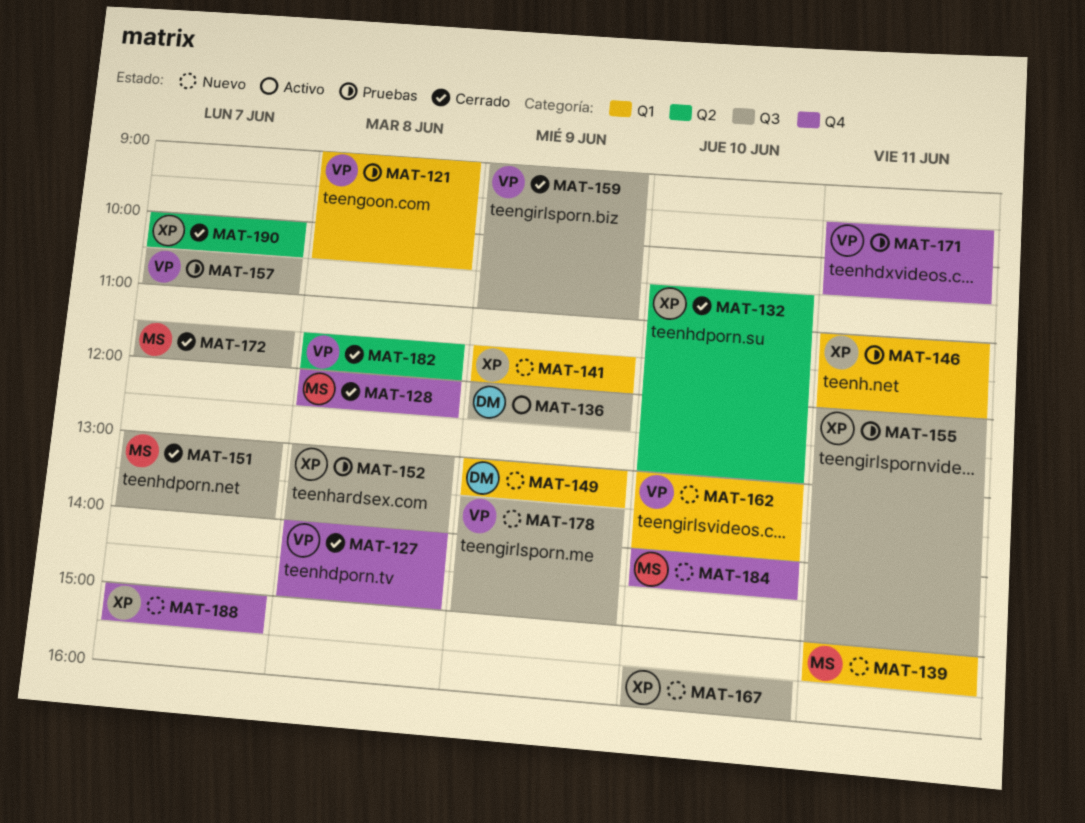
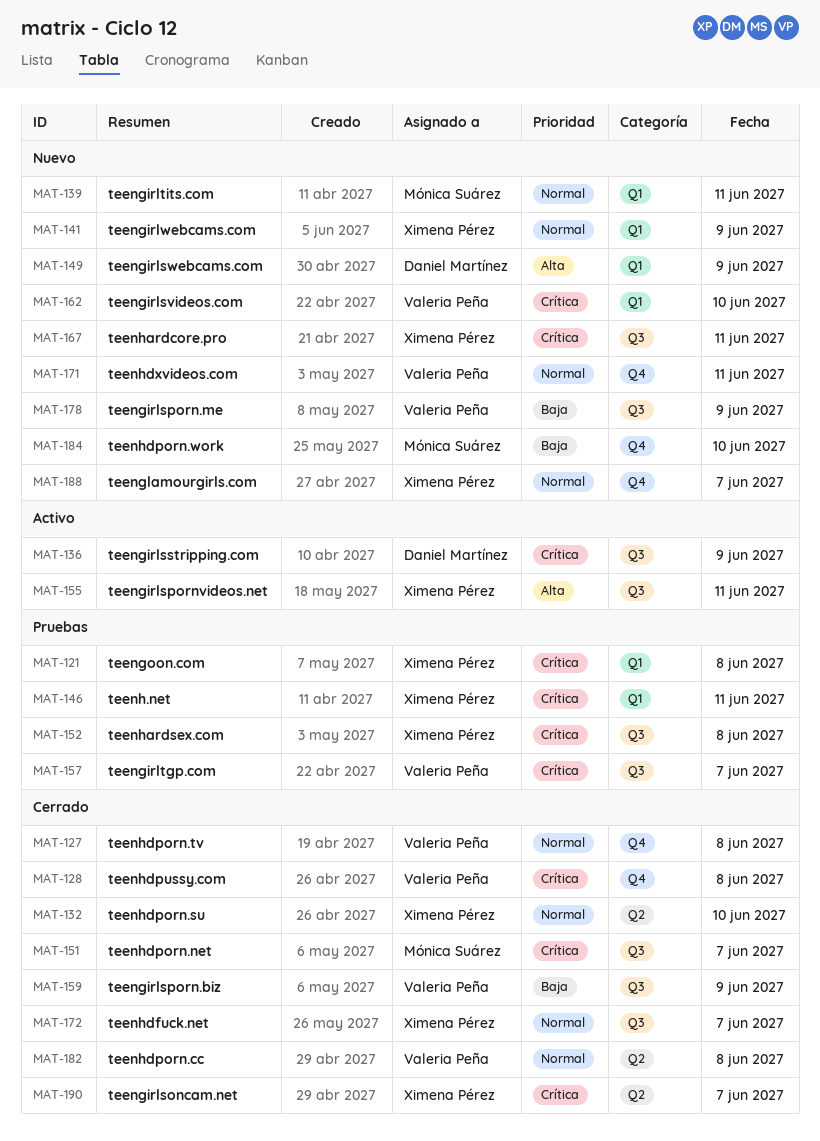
MAT-121, owner: Valeria Peña -> Ximena Pérez
MAT-128, owner: Mónica Suárez -> Valeria Peña
MAT-155, status: Pruebas -> Activo
MAT-167, day: Jun 10 -> Jun 11
MAT-171, status: Pruebas -> Nuevo
MAT-172, owner: Mónica Suárez -> Ximena Pérez

